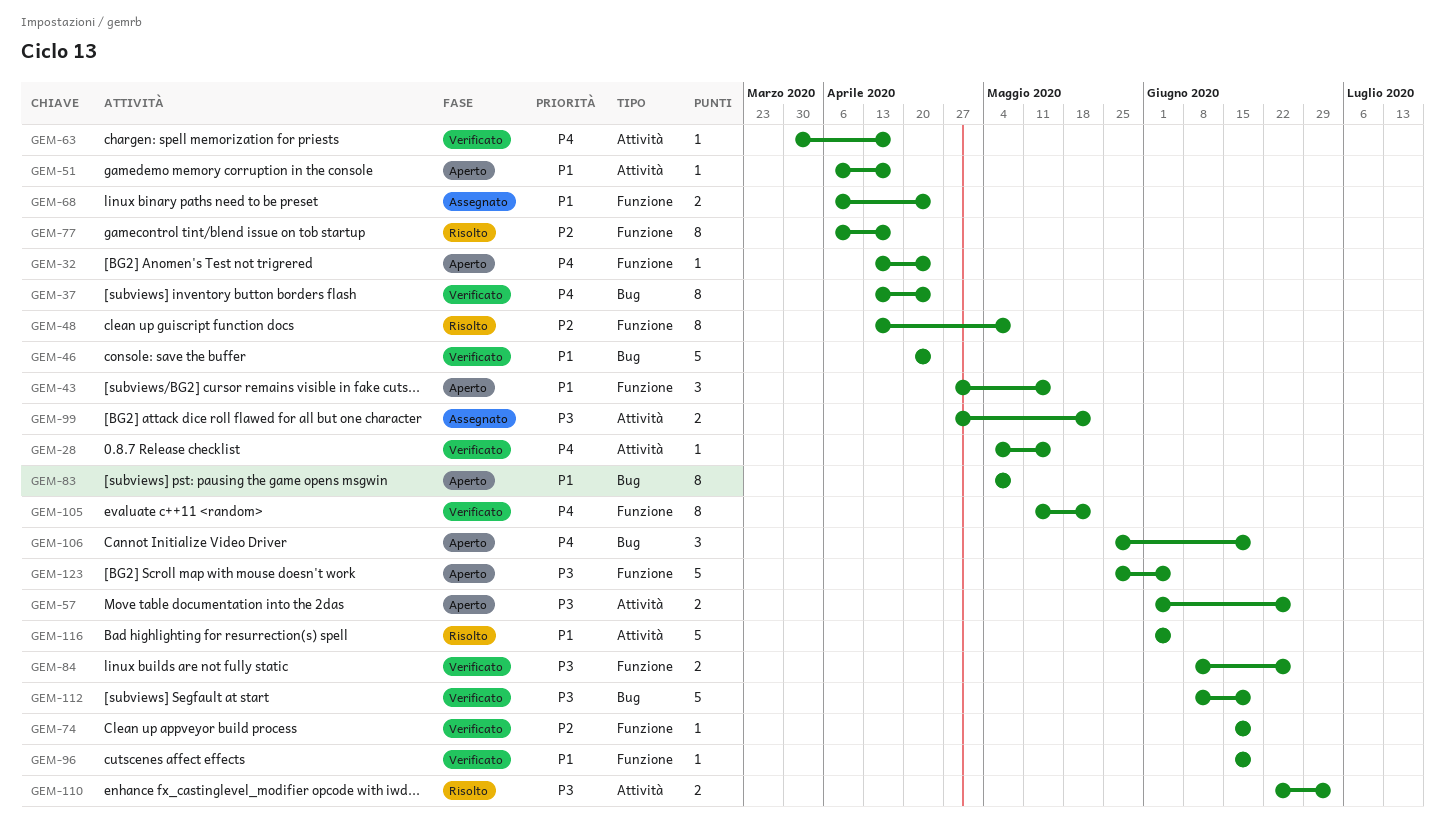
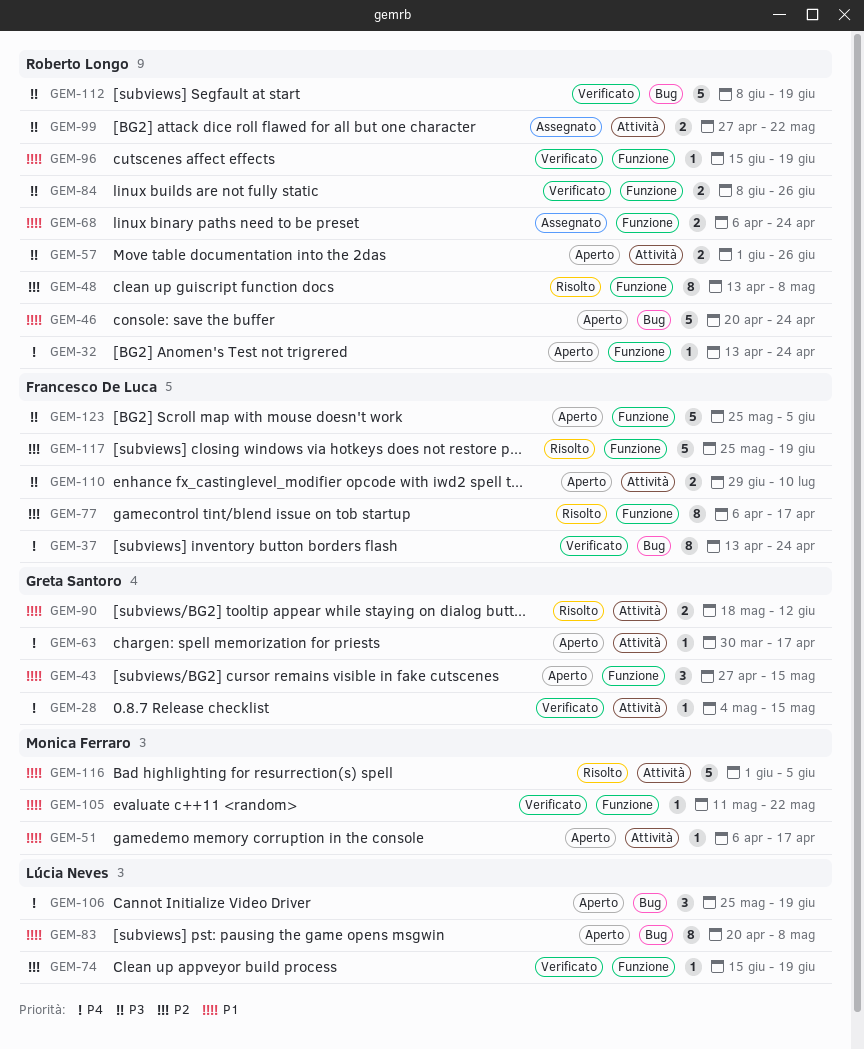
GEM-46, status: Verificato -> Aperto
GEM-63, status: Verificato -> Aperto
GEM-83, start: May 4 -> Apr 20
GEM-90: none -> present
GEM-105, priority: P4 -> P1
GEM-105, estimate: 8 -> 1
GEM-110, status: Risolto -> Aperto
GEM-110, start: Jun 22 -> Jun 29
GEM-110, due: Jul 3 -> Jul 10
GEM-117: none -> present

